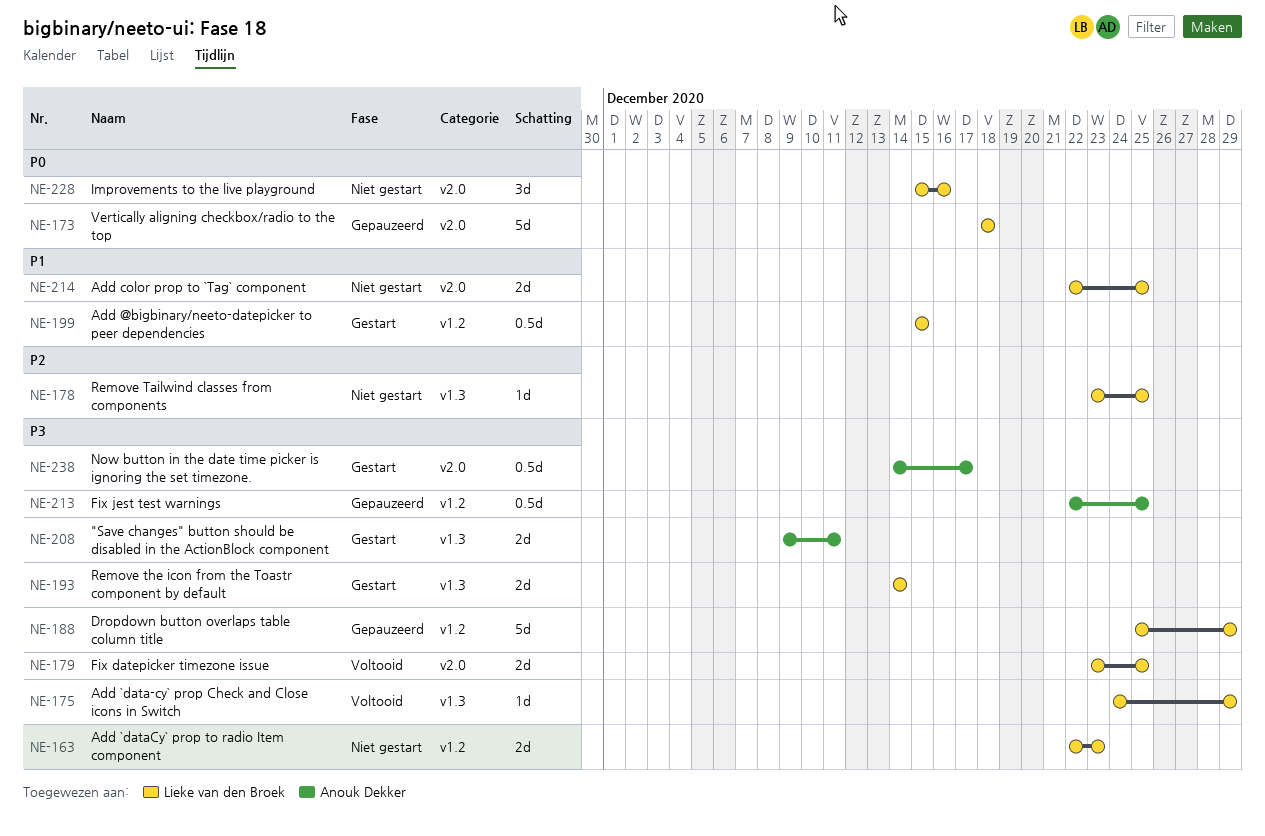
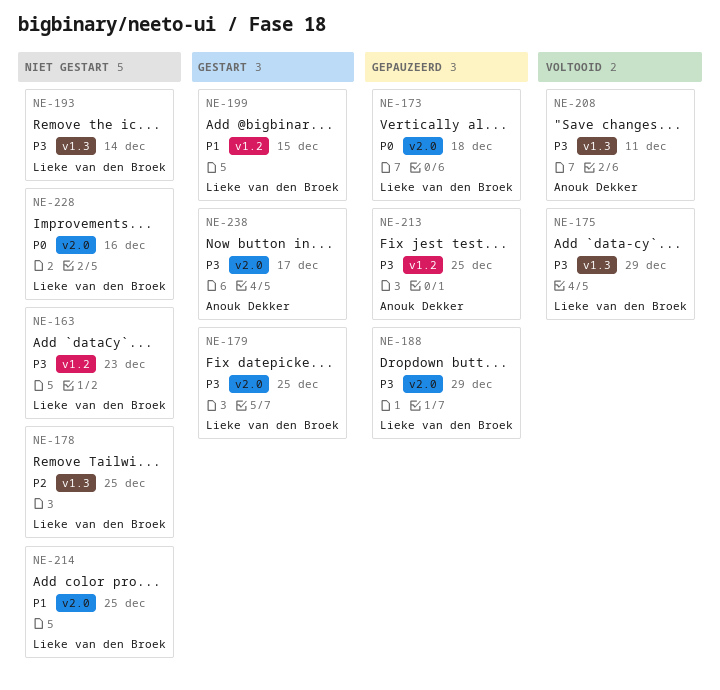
NE-179, status: Voltooid -> Gestart
NE-188, label: v1.2 -> v2.0
NE-193, status: Gestart -> Niet gestart
NE-208, status: Gestart -> Voltooid

